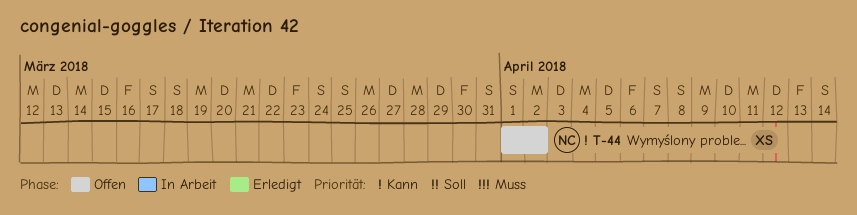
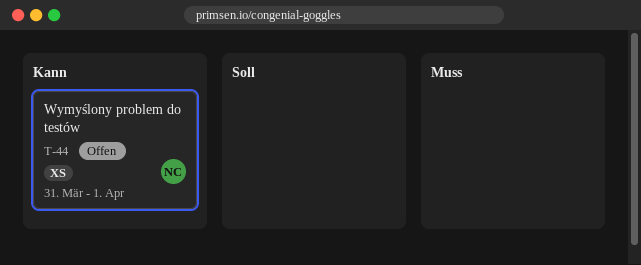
T-44, start: Apr 1 -> Mar 31
T-44, due: Apr 2 -> Apr 1

